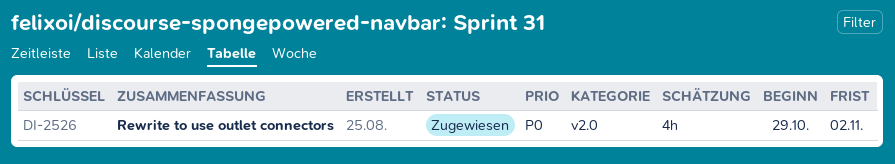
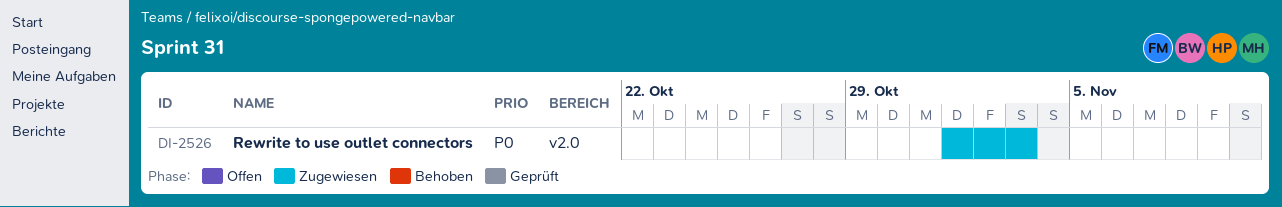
DI-2526, start: Oct 29 -> Nov 1
DI-2526, due: Nov 2 -> Nov 3

